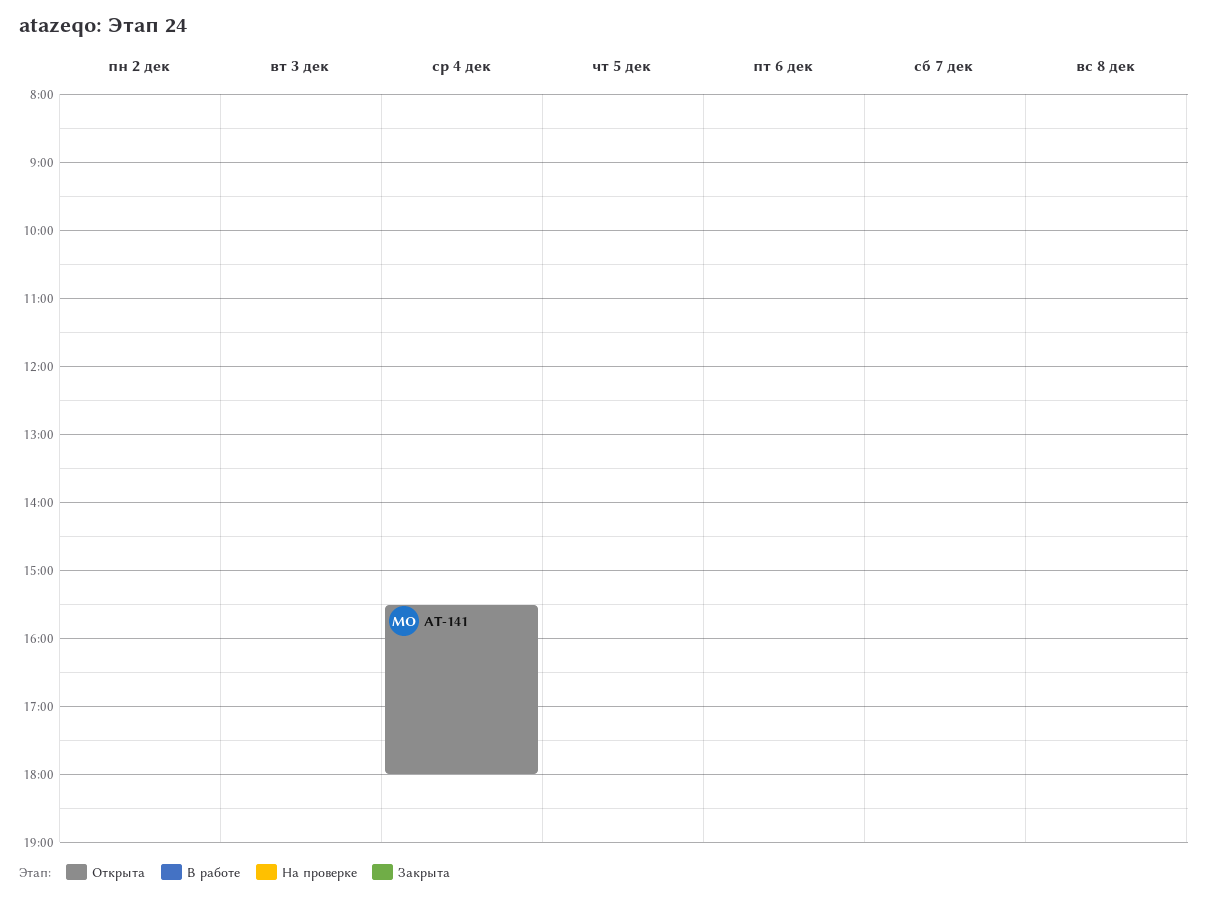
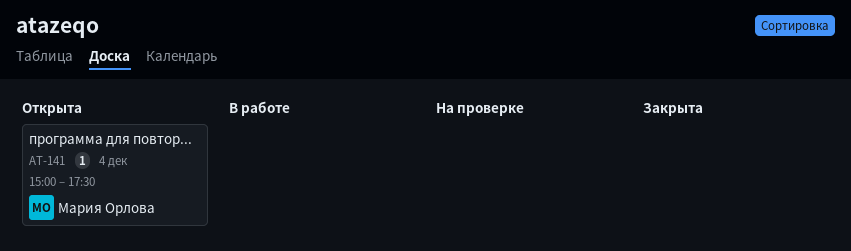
AT-141, begins: 15:30 -> 15:00
AT-141, ends: 18:00 -> 17:30

